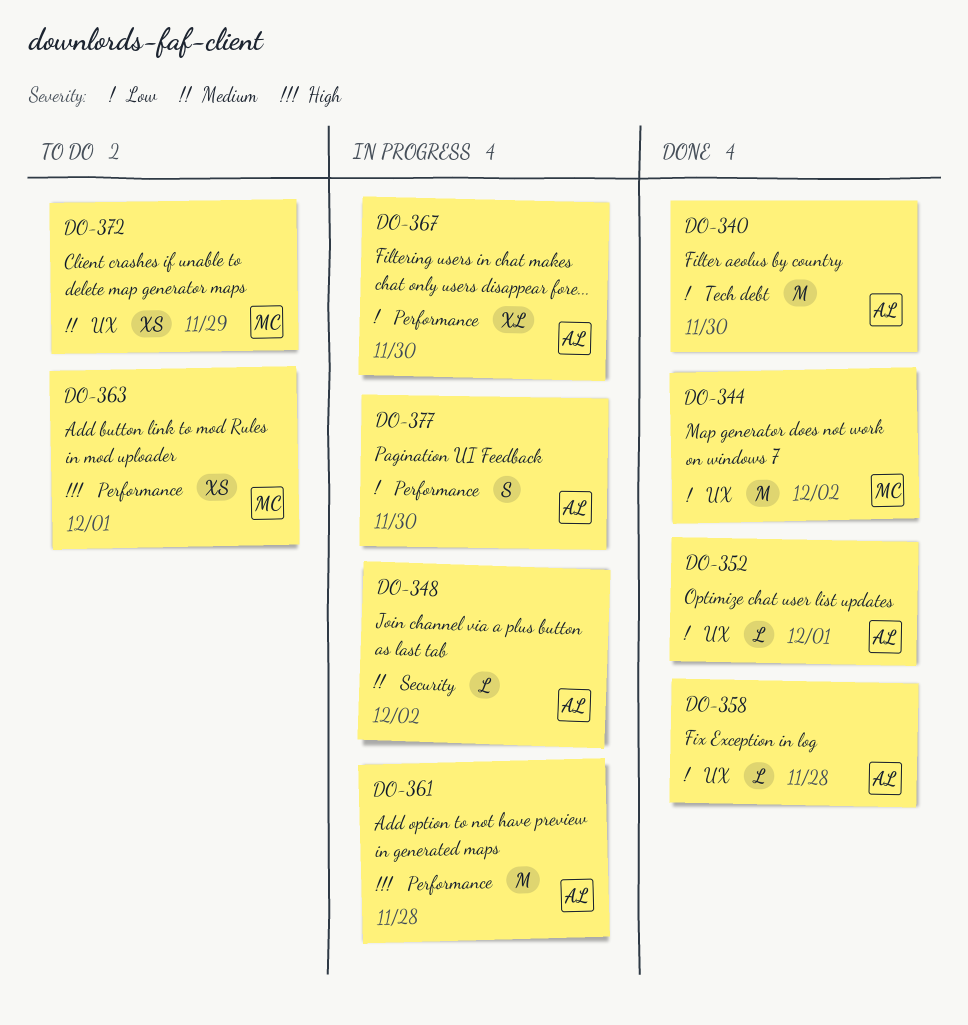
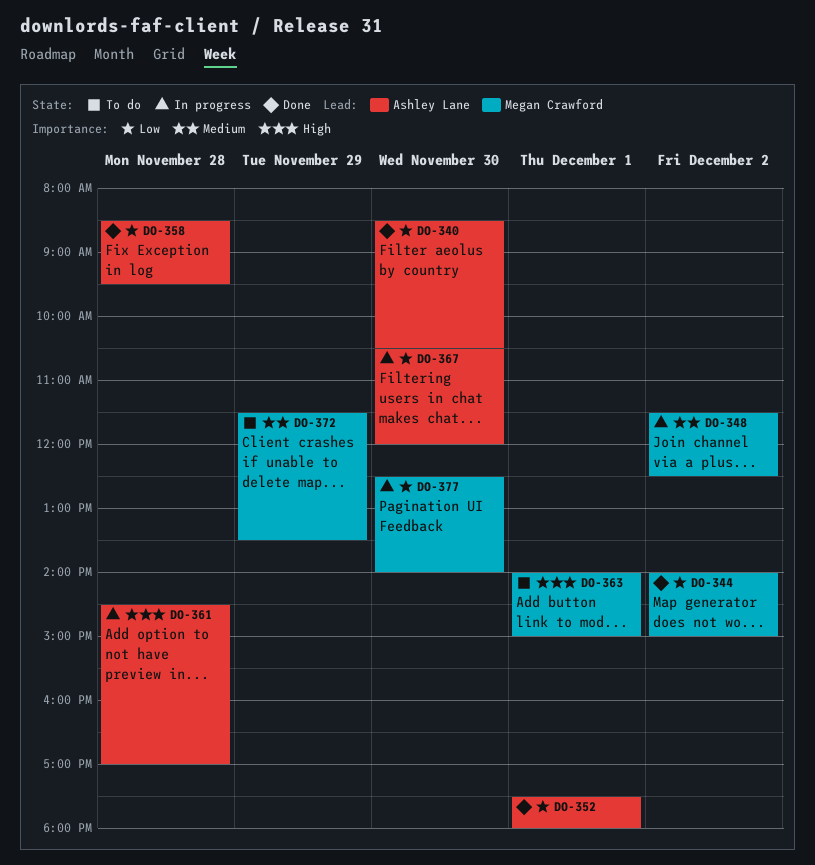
DO-348, owner: Ashley Lane -> Megan Crawford
DO-377, owner: Ashley Lane -> Megan Crawford

